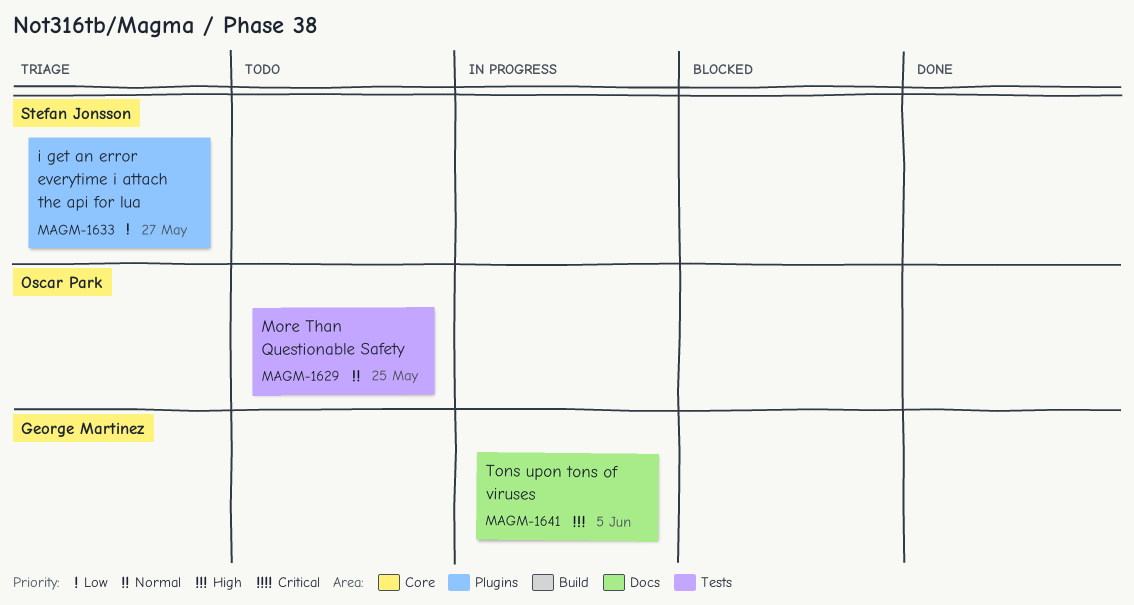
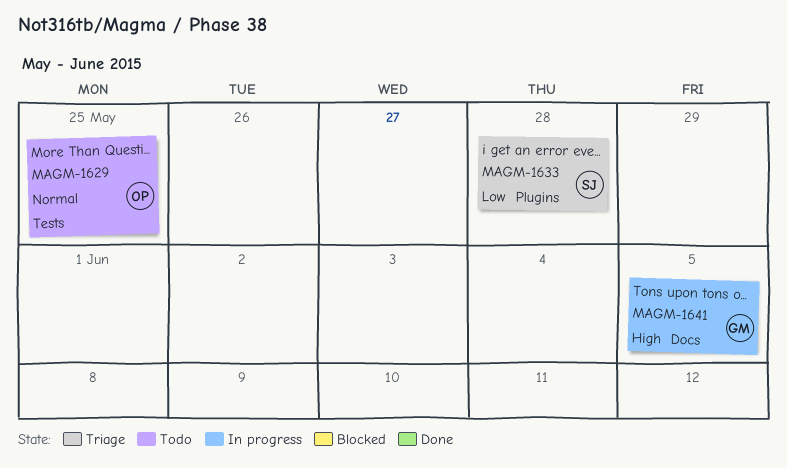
MAGM-1633, due: May 27 -> May 28

